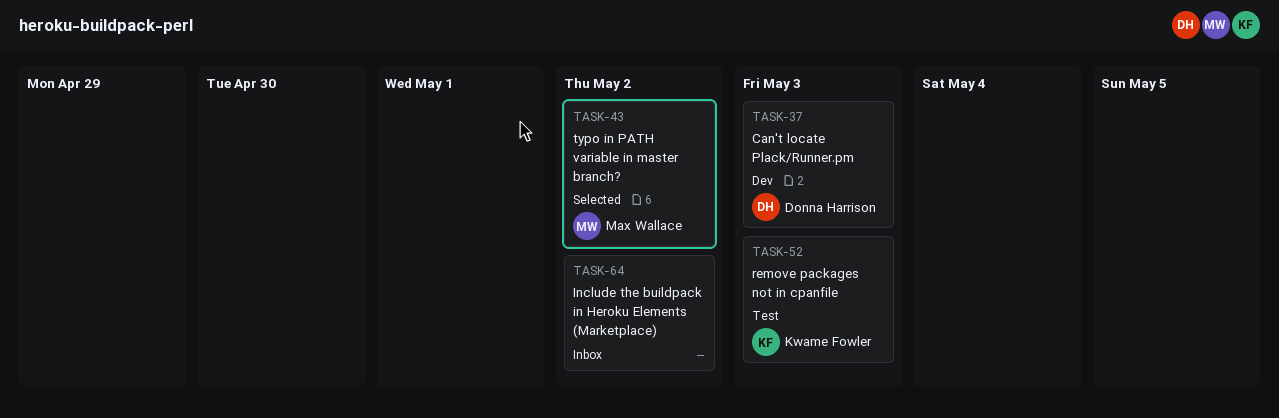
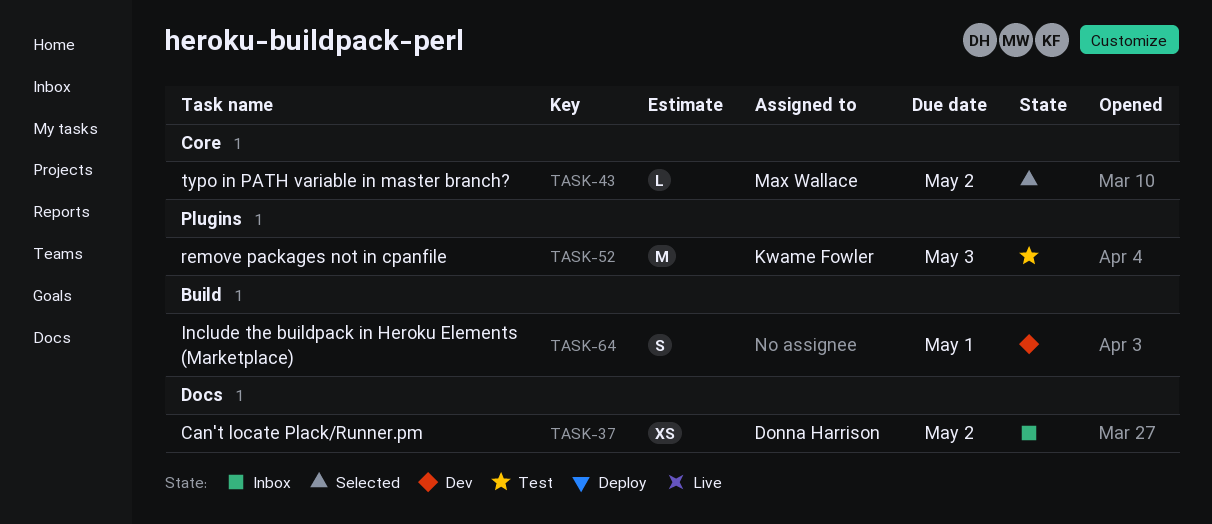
TASK-37, status: Dev -> Inbox
TASK-37, due: May 3 -> May 2
TASK-64, status: Inbox -> Dev
TASK-64, due: May 2 -> May 1

